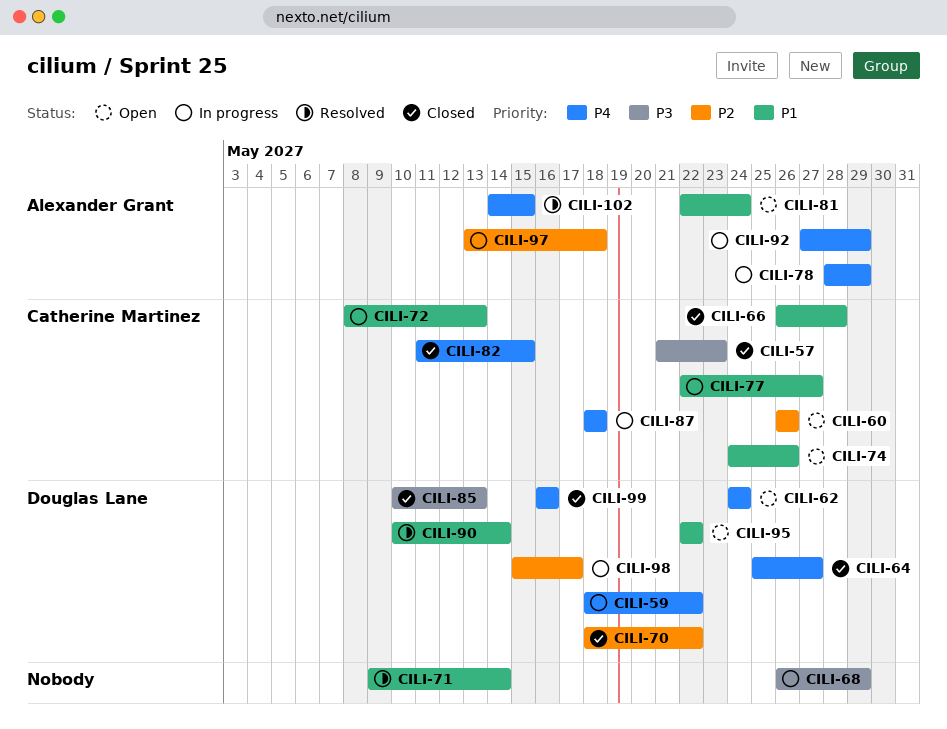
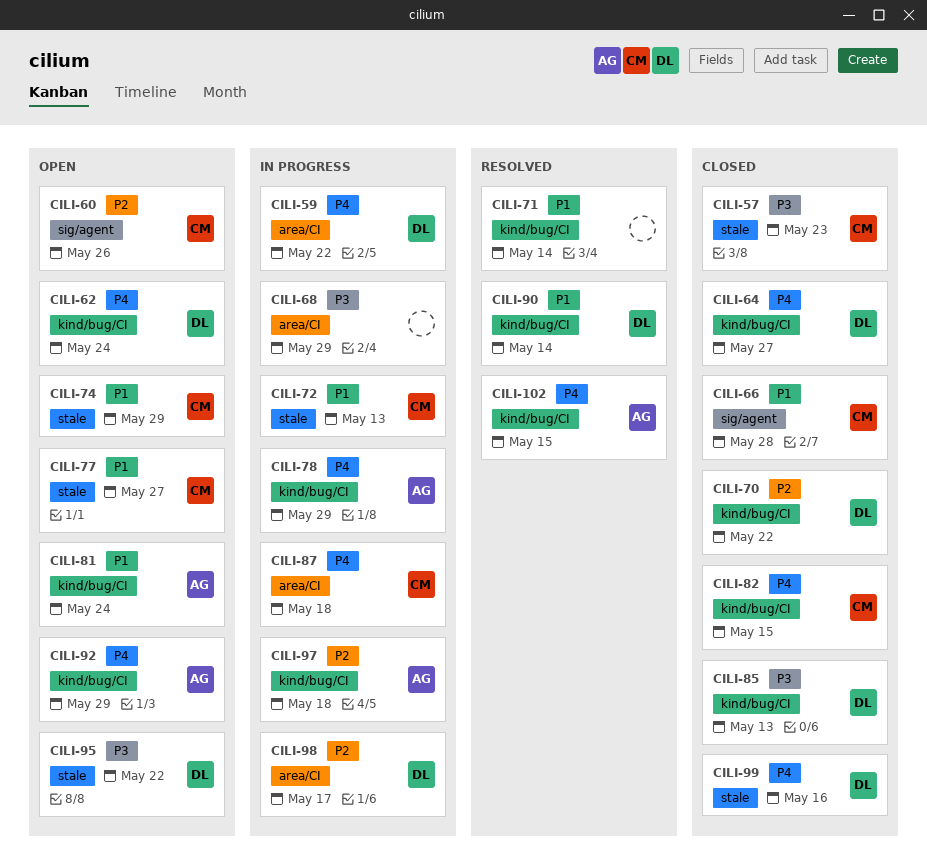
CILI-74, due: May 26 -> May 29
CILI-77, status: In progress -> Open
CILI-92, status: In progress -> Open
CILI-95, priority: P1 -> P3

